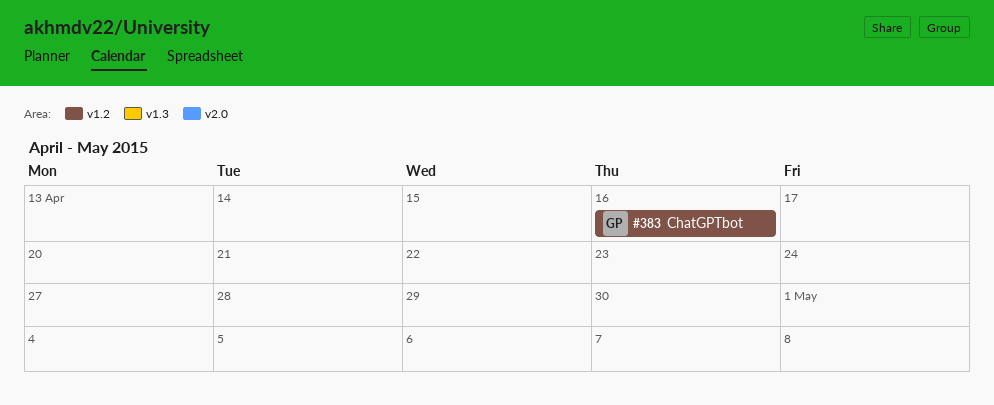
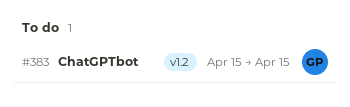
#383, start: Apr 16 -> Apr 15
#383, due: Apr 16 -> Apr 15

